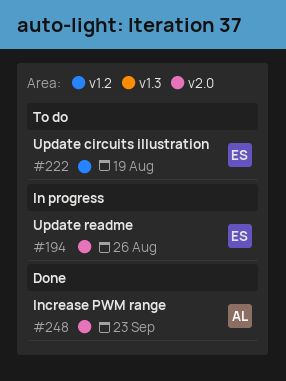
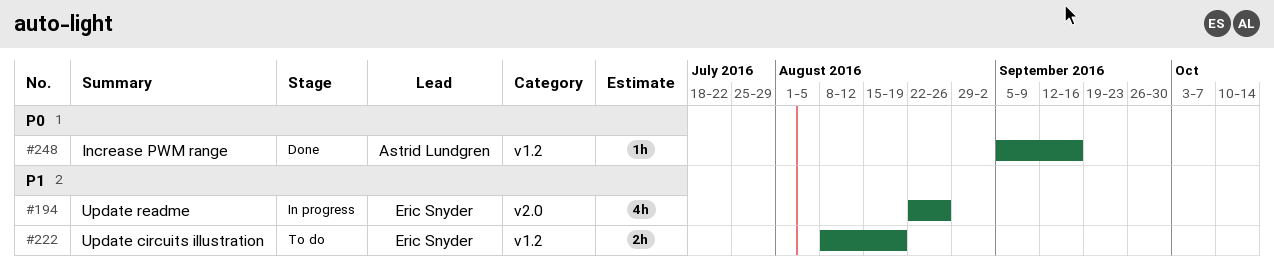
#248, label: v2.0 -> v1.2
#248, due: Sep 23 -> Sep 16

